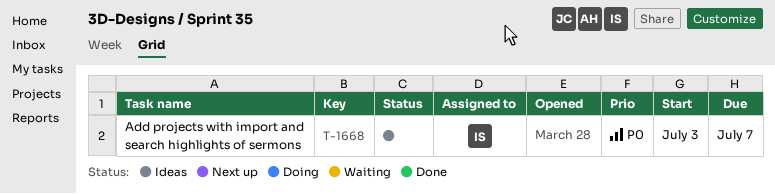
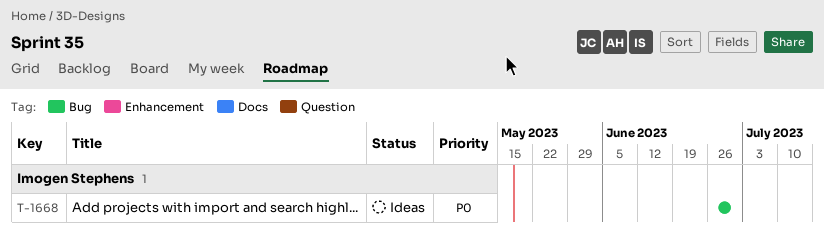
T-1668, start: Jul 3 -> Jun 26
T-1668, due: Jul 7 -> Jun 30

